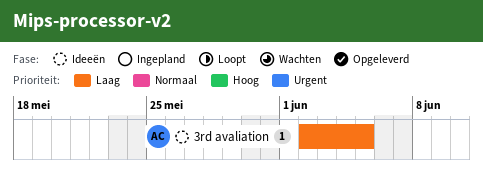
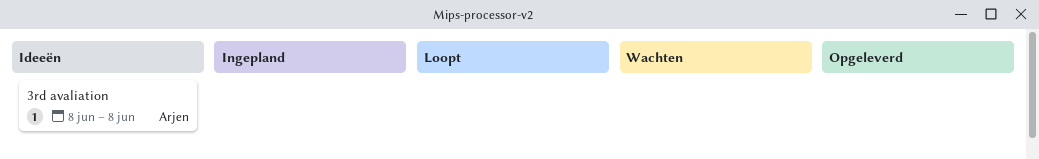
3rd avaliation, start: Jun 2 -> Jun 8
3rd avaliation, due: Jun 5 -> Jun 8

